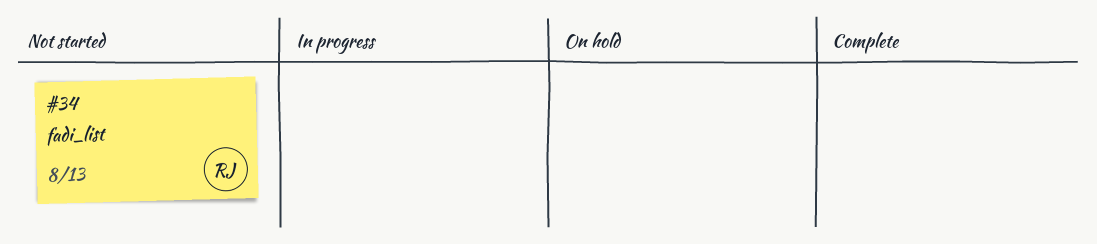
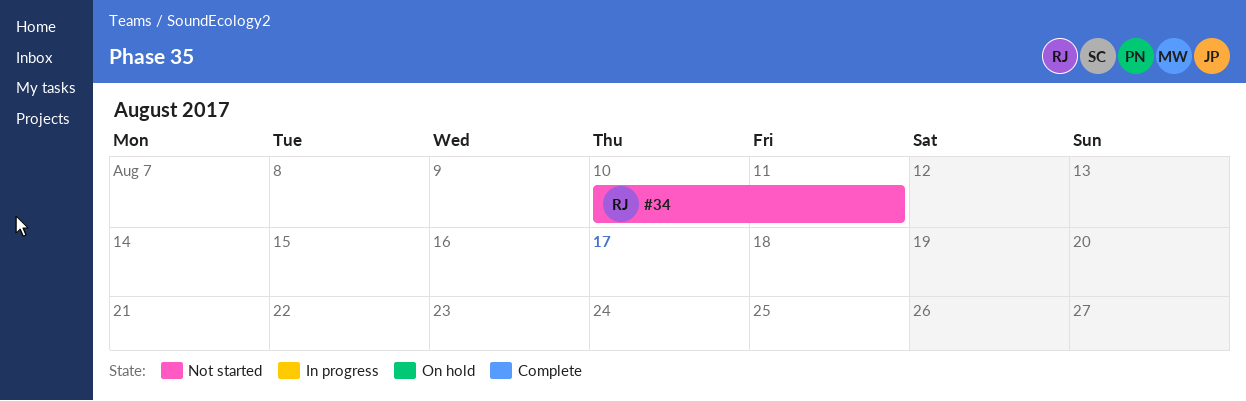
#34, due: Aug 13 -> Aug 11

